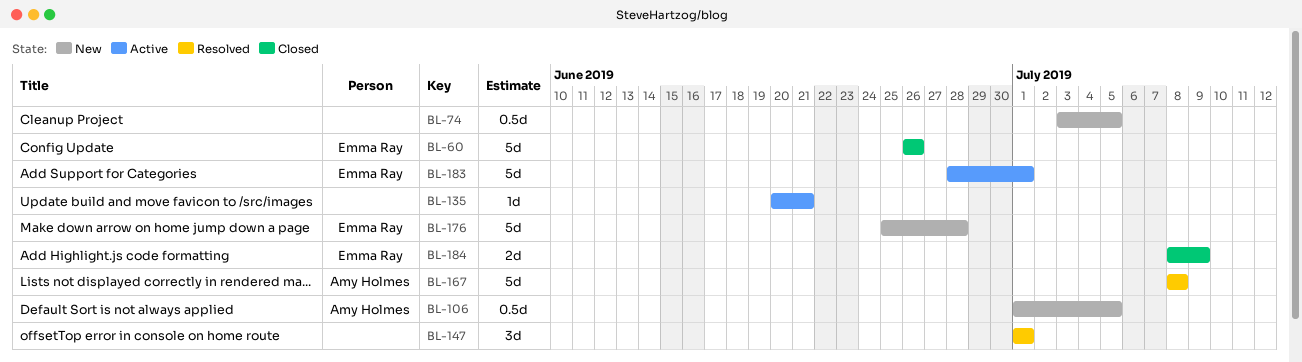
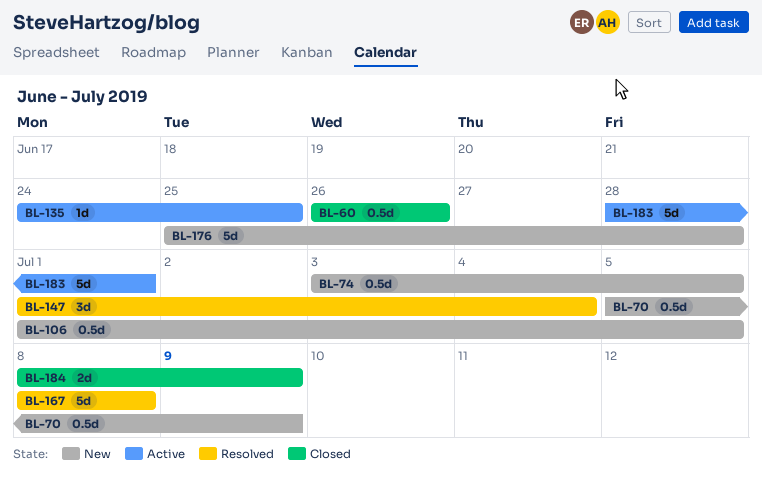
BL-60, estimate: 5d -> 0.5d
BL-70: none -> present
BL-135, start: Jun 20 -> Jun 24
BL-135, due: Jun 21 -> Jun 25
BL-147, due: Jul 1 -> Jul 4

